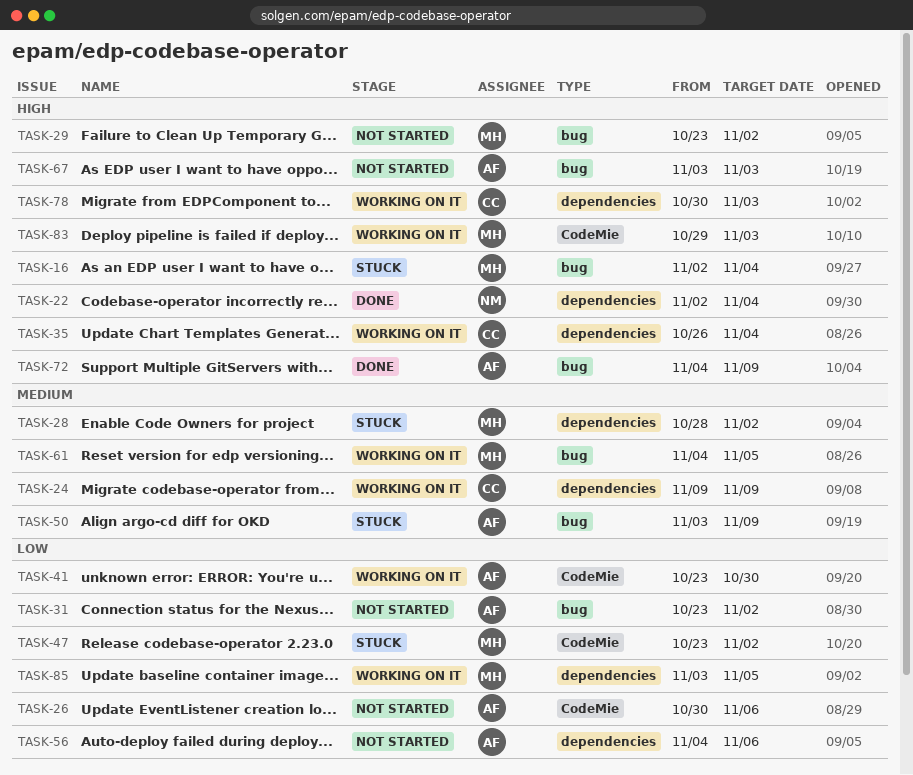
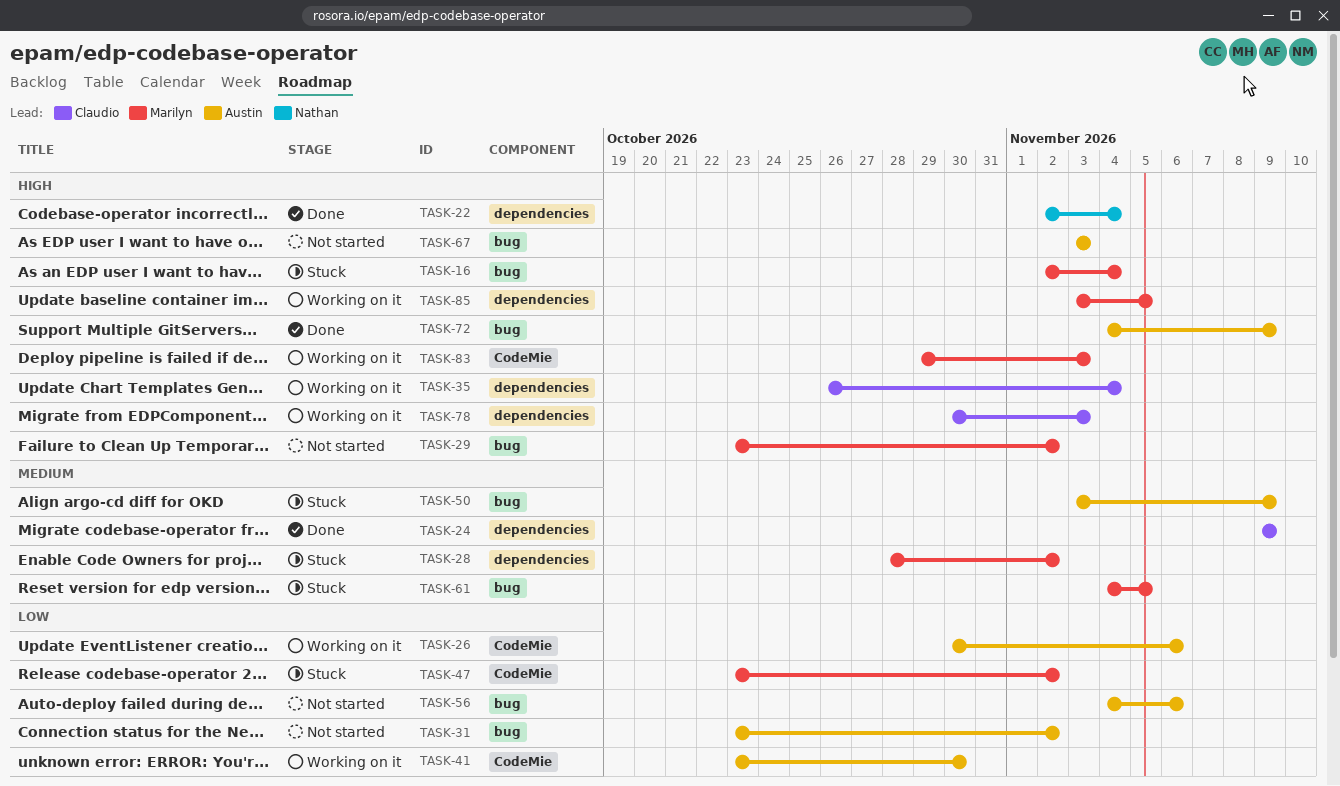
TASK-24, status: Working on it -> Done
TASK-26, status: Not started -> Working on it
TASK-56, label: dependencies -> bug
TASK-61, status: Working on it -> Stuck
TASK-85, priority: Low -> High

